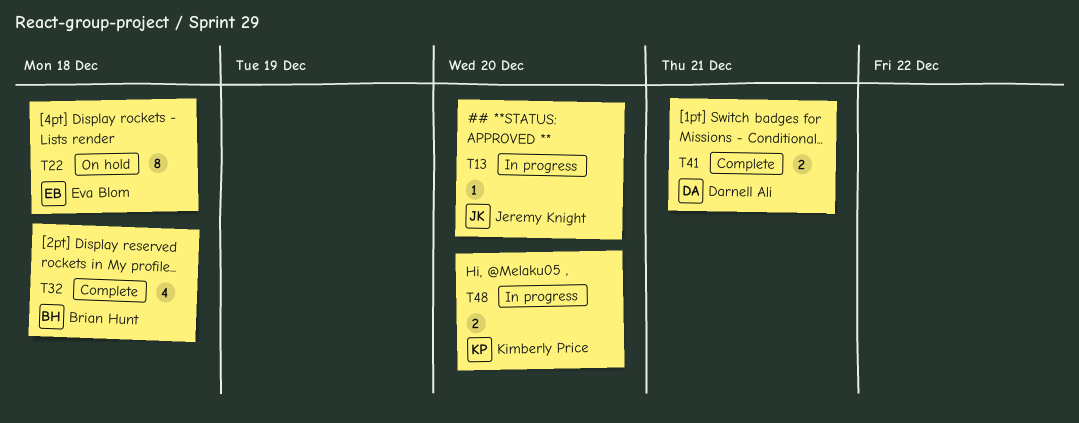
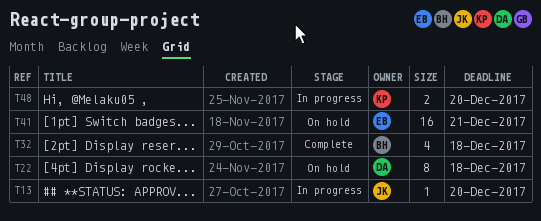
T22, owner: Eva Blom -> Darnell Ali
T41, status: Complete -> On hold
T41, owner: Darnell Ali -> Eva Blom
T41, estimate: 2 -> 16

